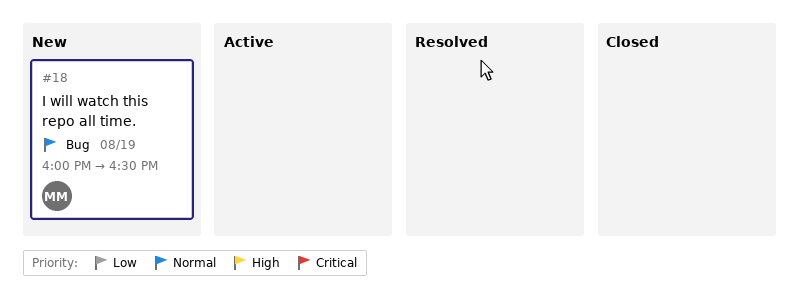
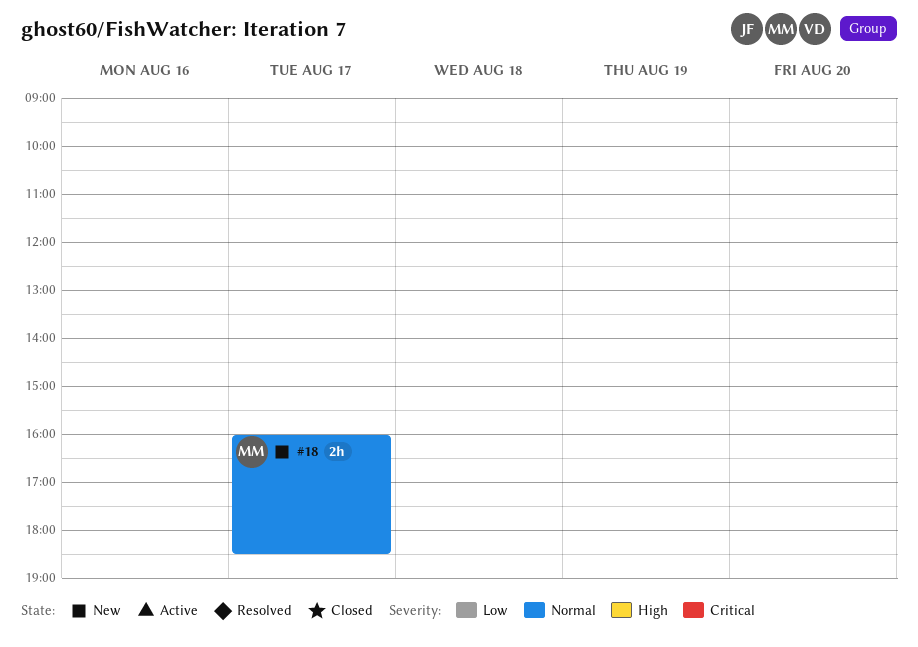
#18, day: Aug 19 -> Aug 17
#18, ends: 16:30 -> 18:30

